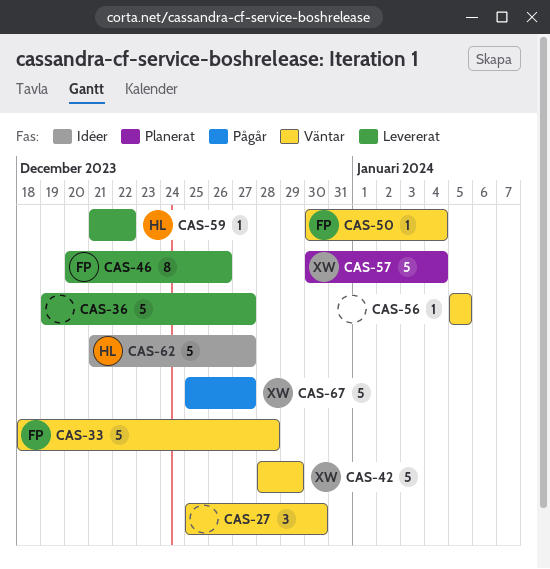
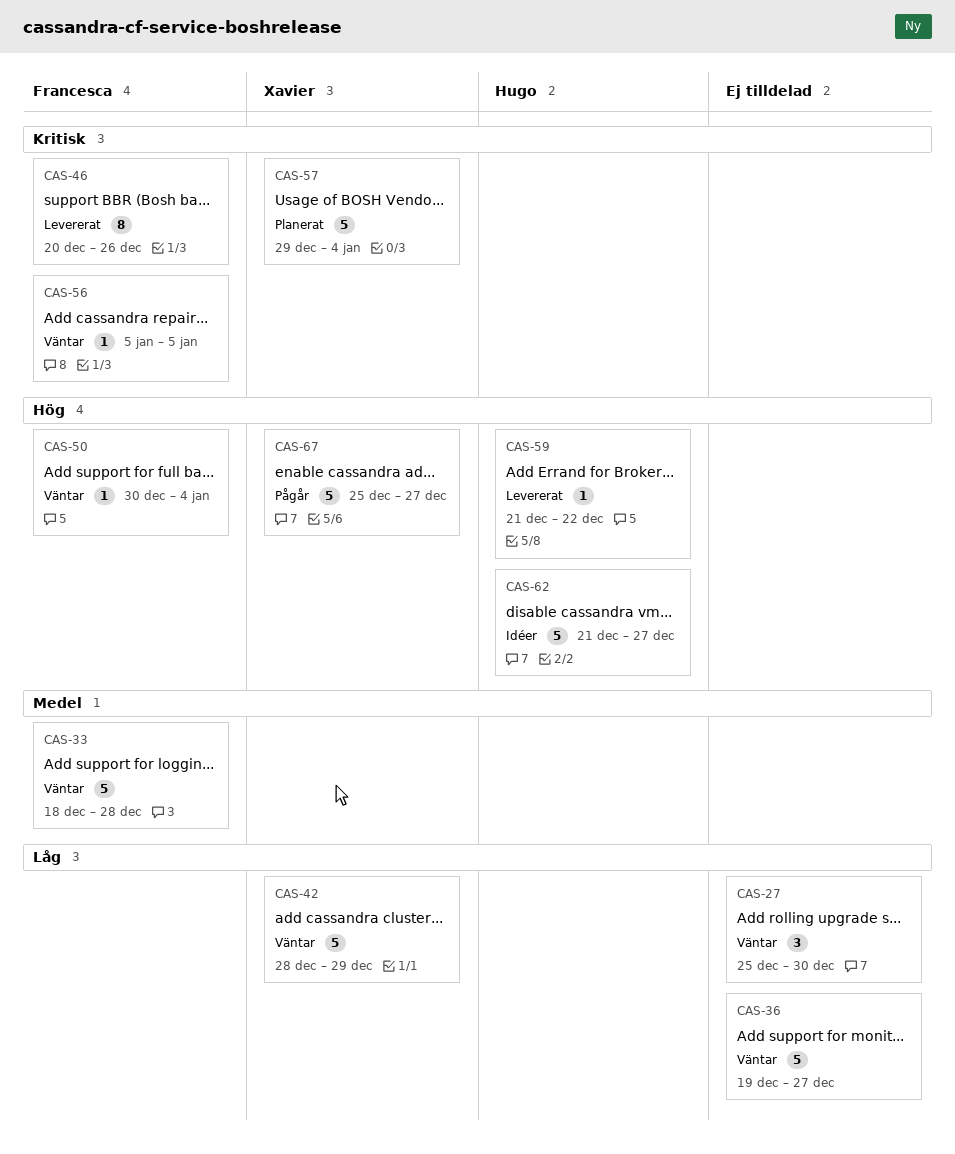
CAS-36, status: Levererat -> Väntar
CAS-56, owner: none -> Francesca
CAS-57, start: Dec 30 -> Dec 29

